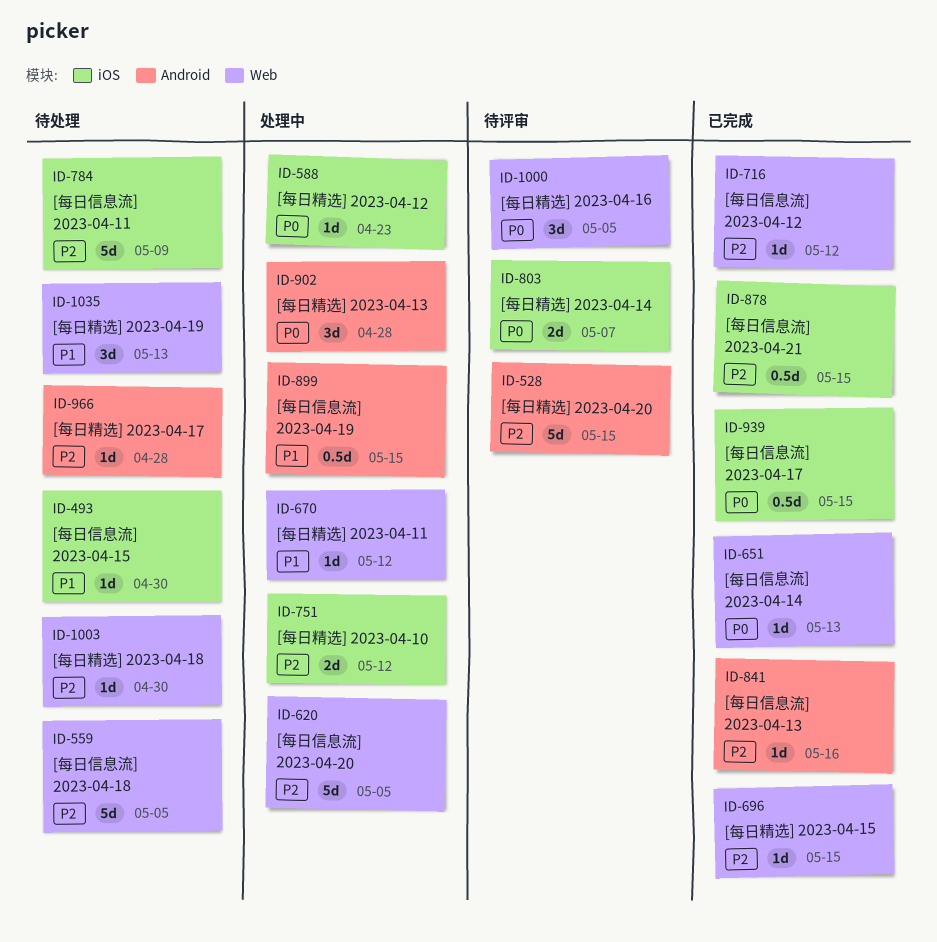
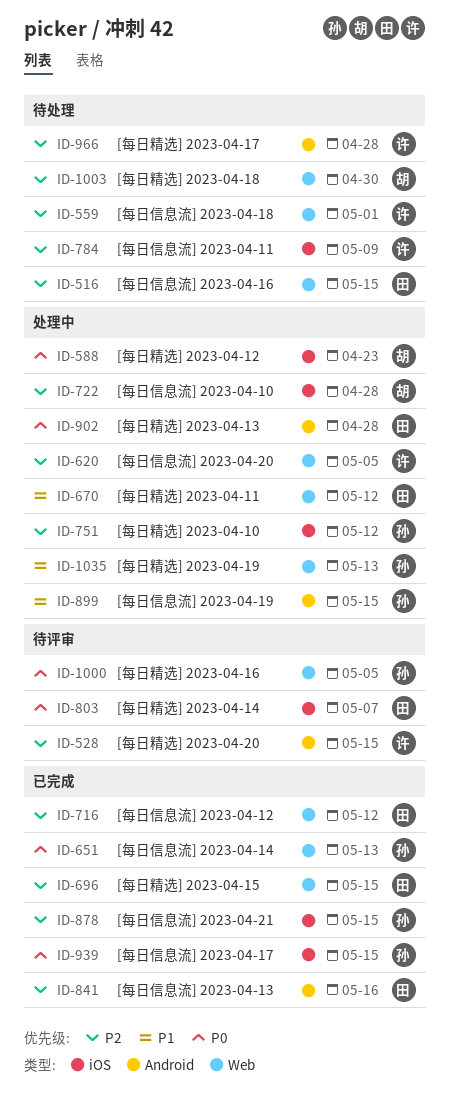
ID-493: present -> none
ID-516: none -> present
ID-559, due: May 5 -> May 1
ID-722: none -> present
ID-1035, status: 待处理 -> 处理中

